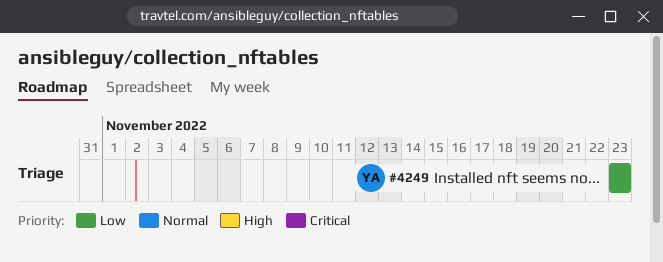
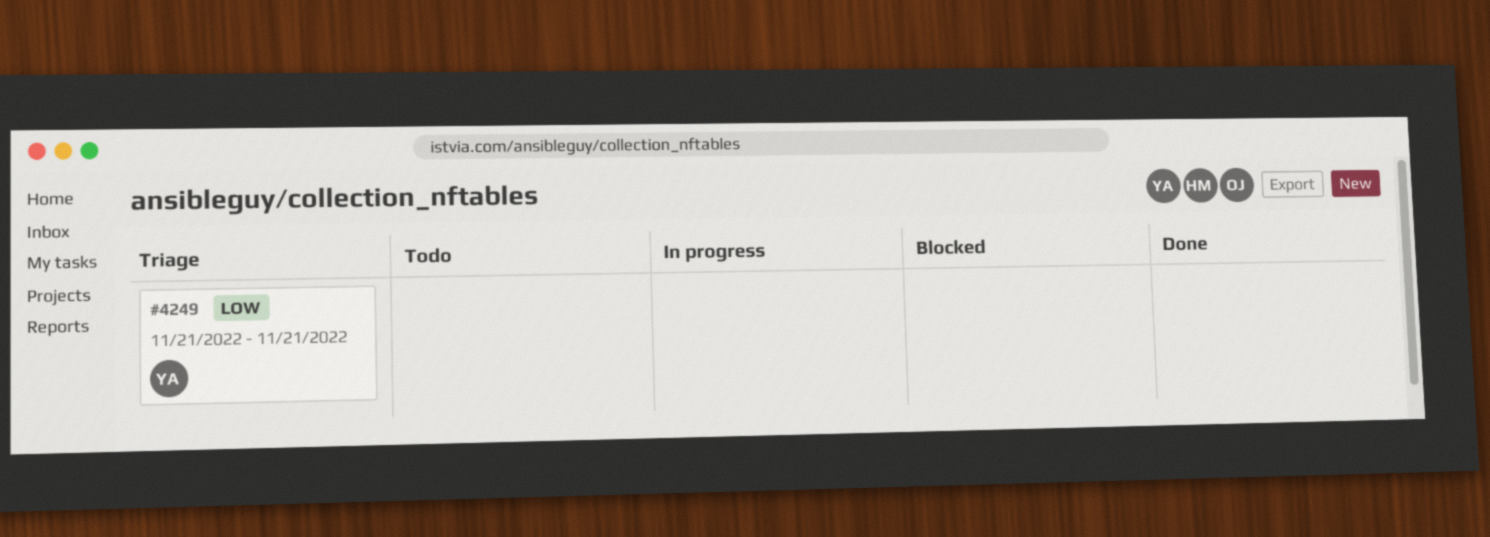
#4249, start: Nov 23 -> Nov 21
#4249, due: Nov 23 -> Nov 21

